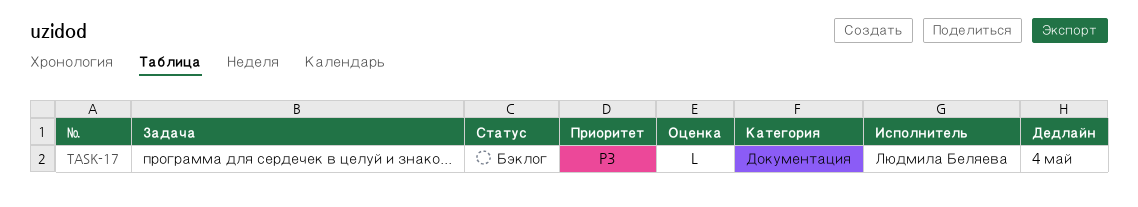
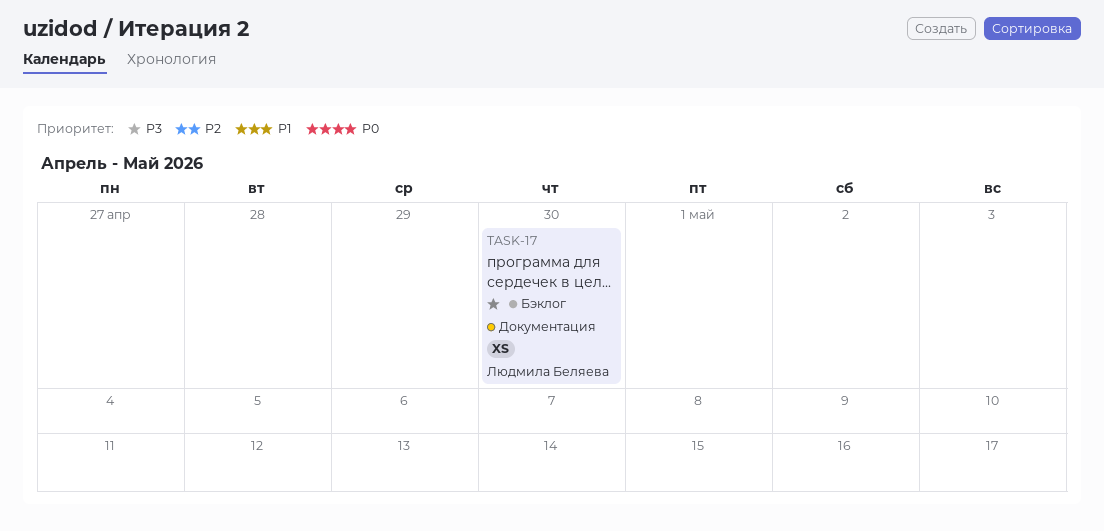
TASK-17, estimate: L -> XS
TASK-17, due: May 4 -> Apr 30

